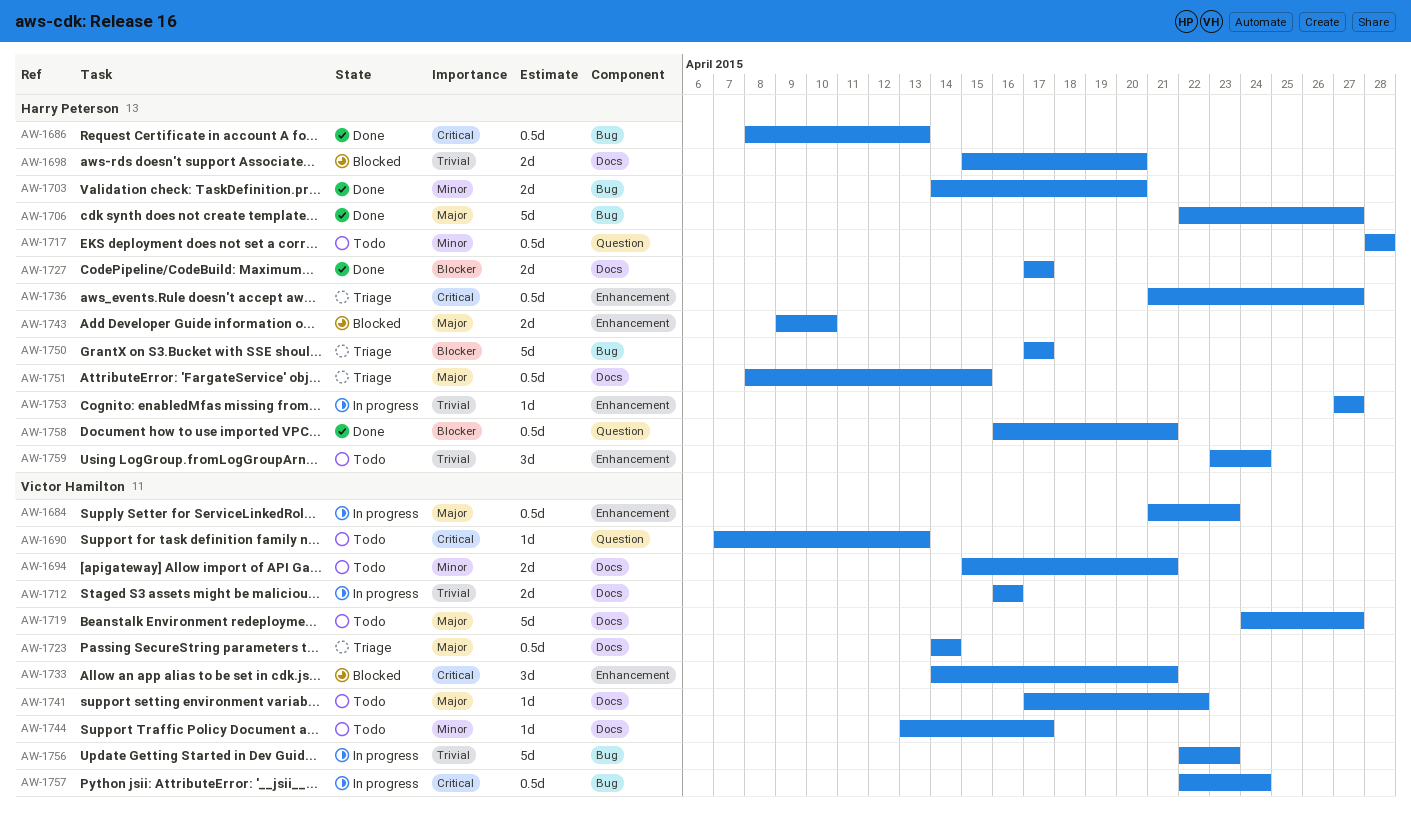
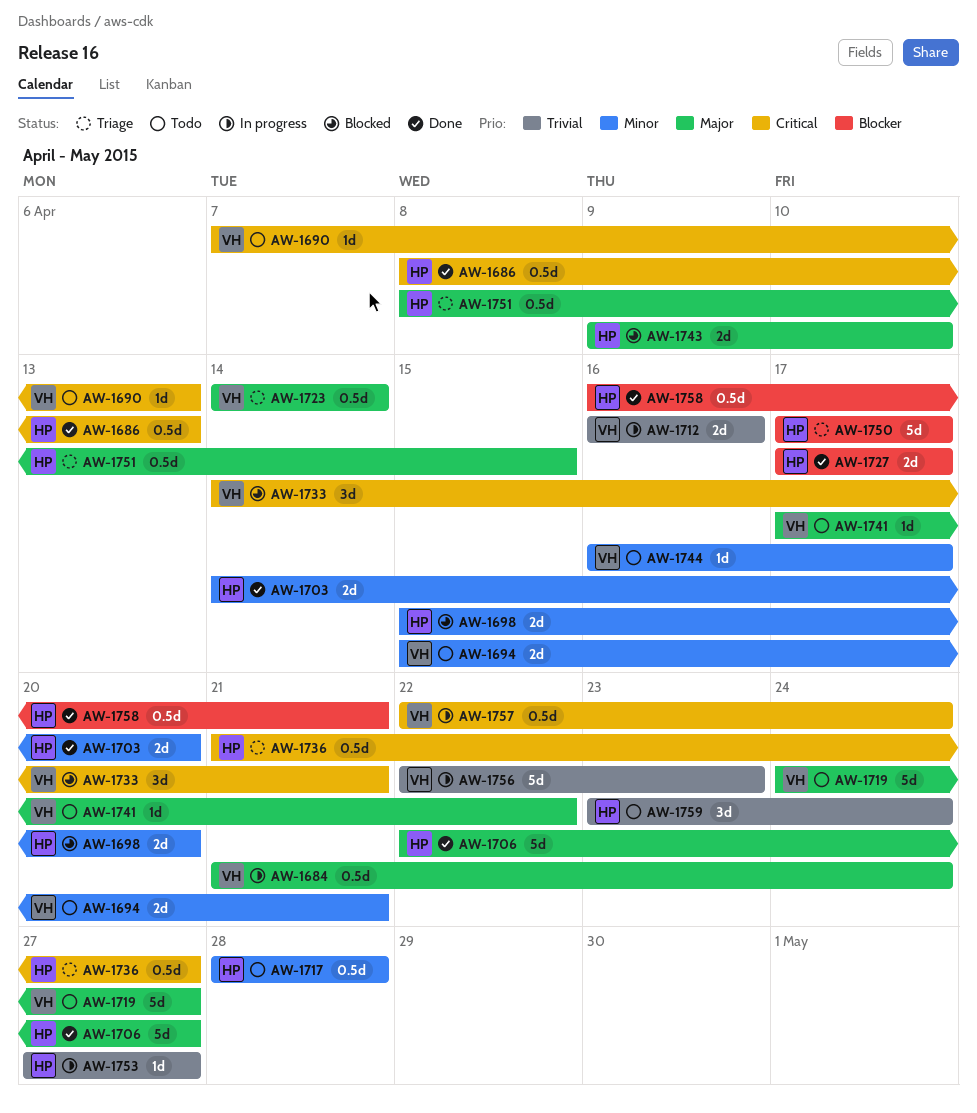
AW-1684, due: Apr 23 -> Apr 24
AW-1698, priority: Trivial -> Minor
AW-1744, start: Apr 13 -> Apr 16

